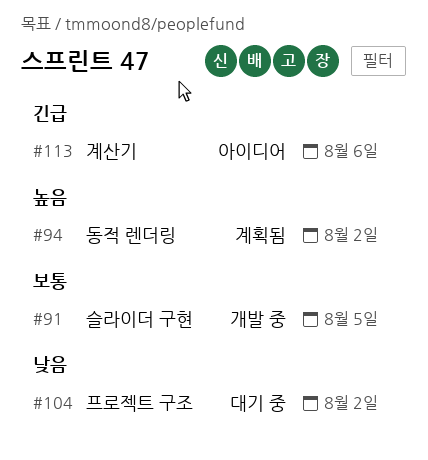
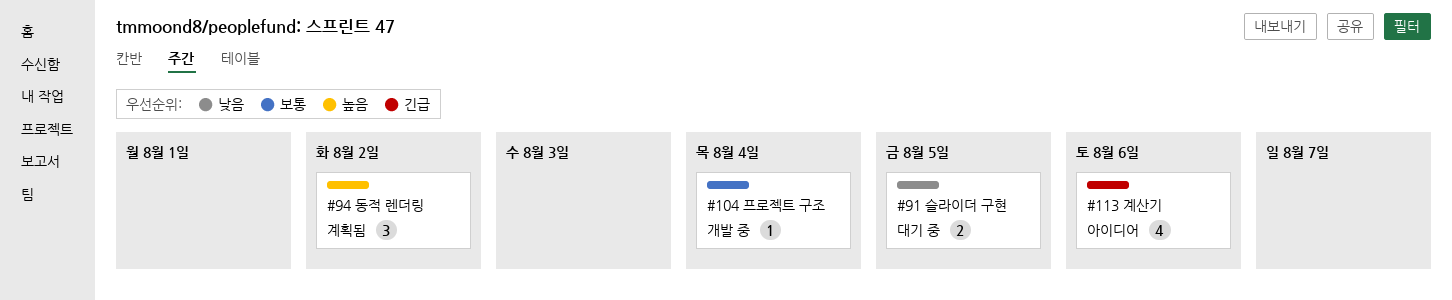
#91, status: 개발 중 -> 대기 중
#91, priority: 보통 -> 낮음
#104, status: 대기 중 -> 개발 중
#104, priority: 낮음 -> 보통
#104, due: Aug 2 -> Aug 4

